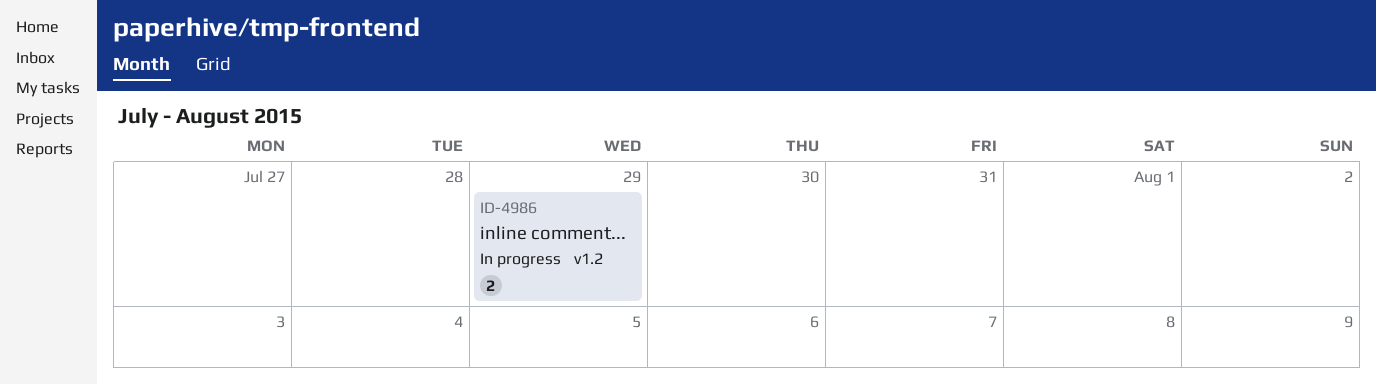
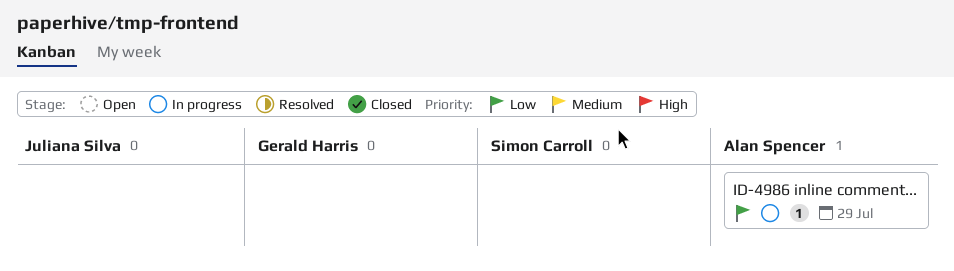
ID-4986, estimate: 2 -> 1

